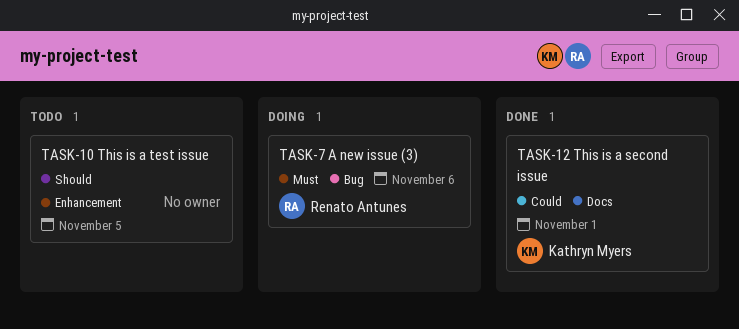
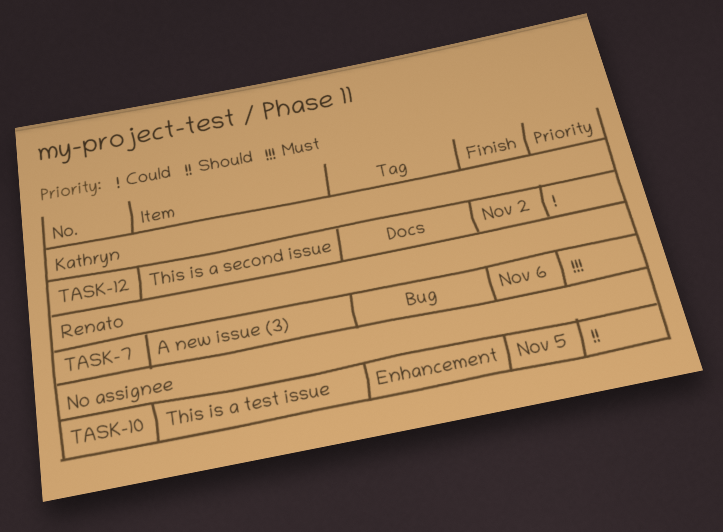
TASK-12, due: Nov 1 -> Nov 2

